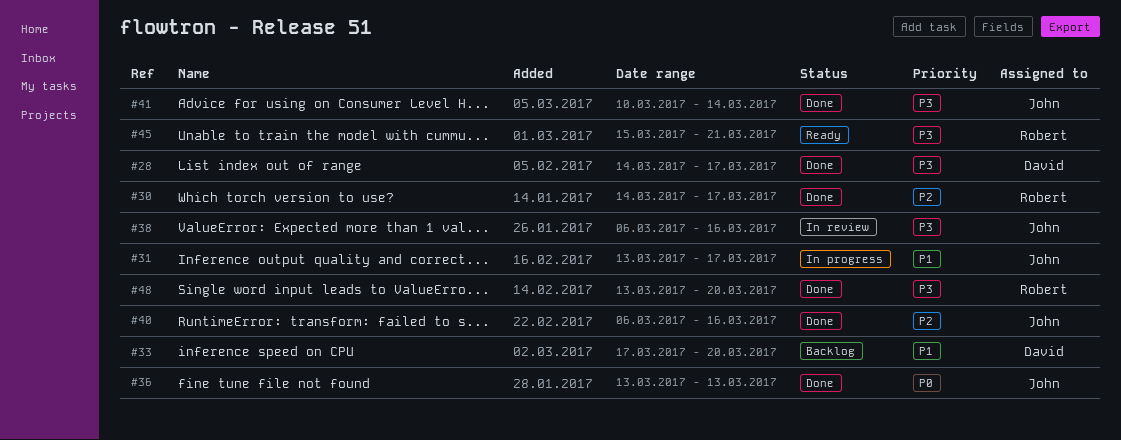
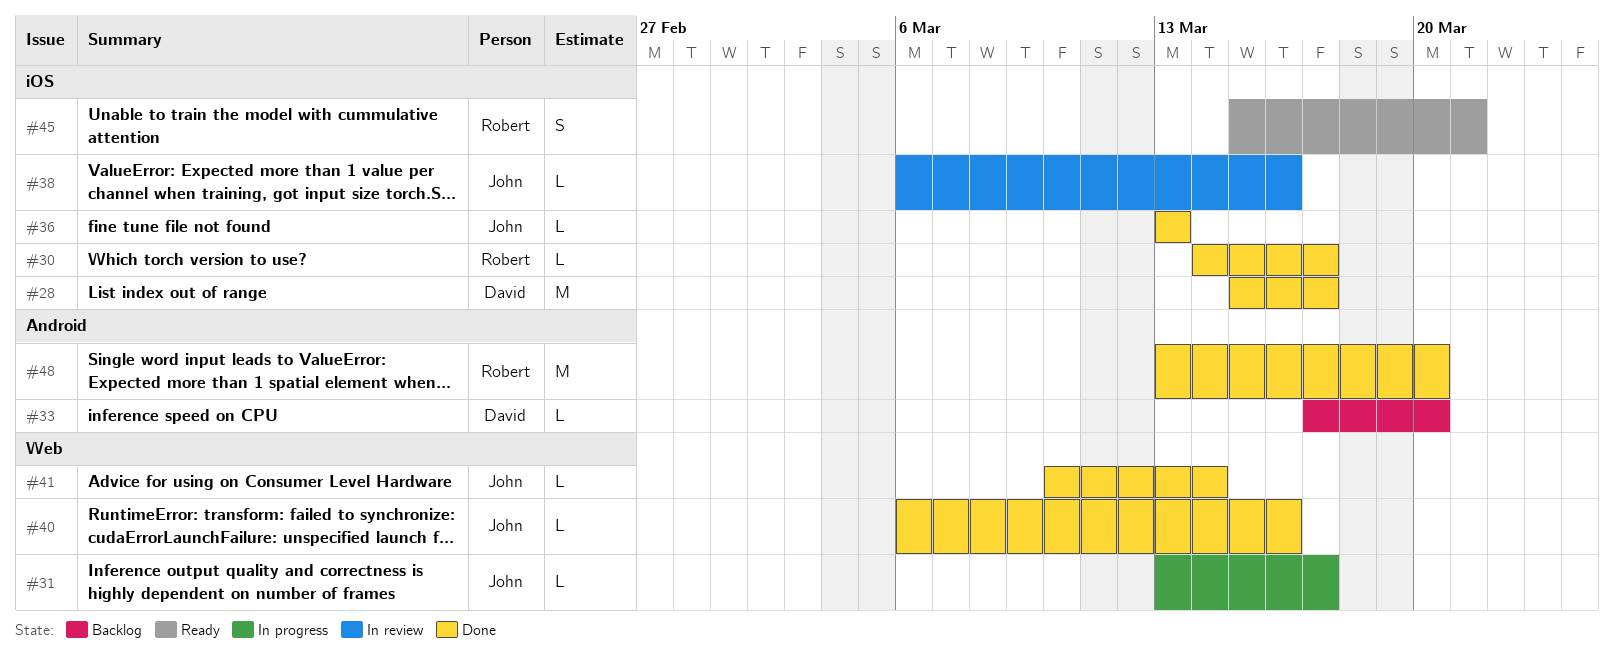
#28, start: Mar 14 -> Mar 15

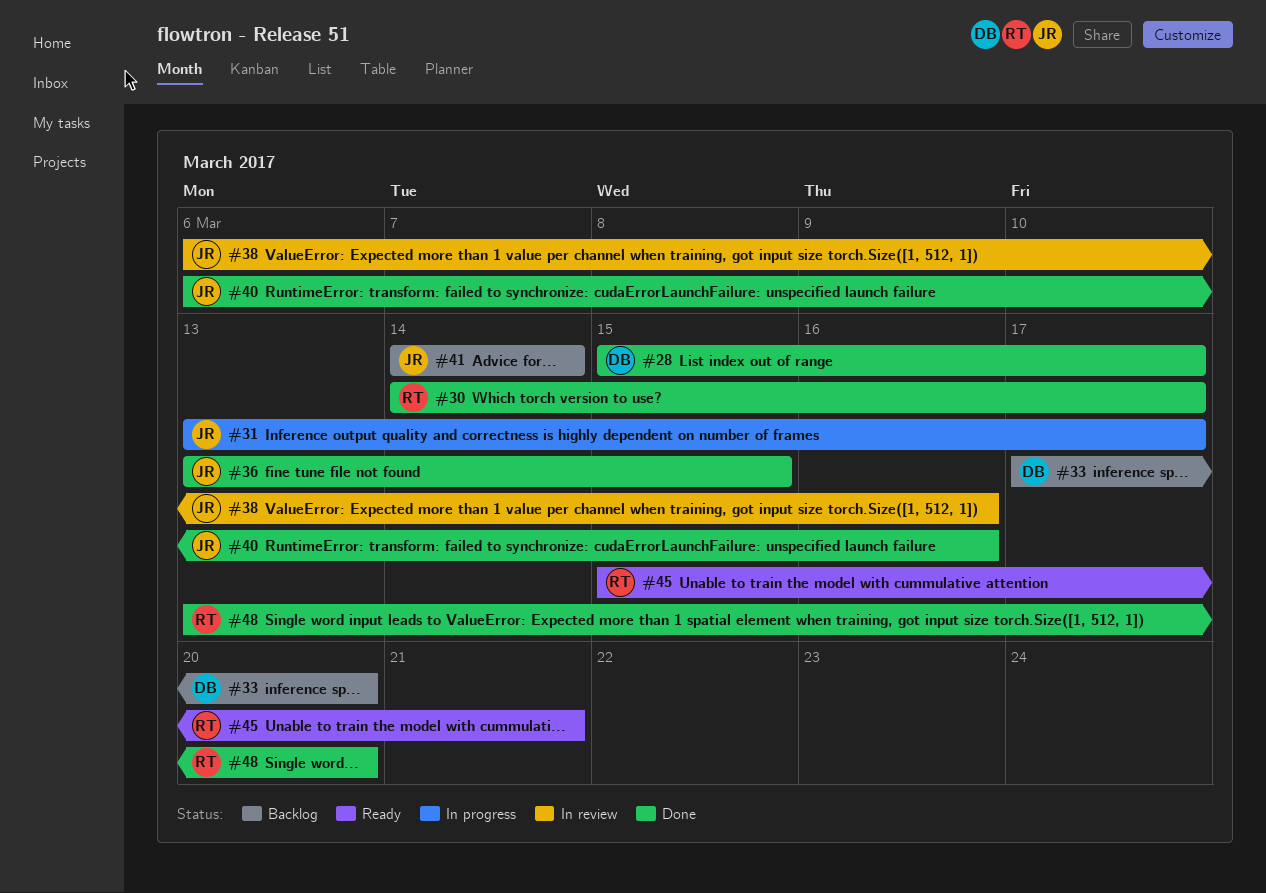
#36, due: Mar 13 -> Mar 15
#41, status: Done -> Backlog
#41, start: Mar 10 -> Mar 14

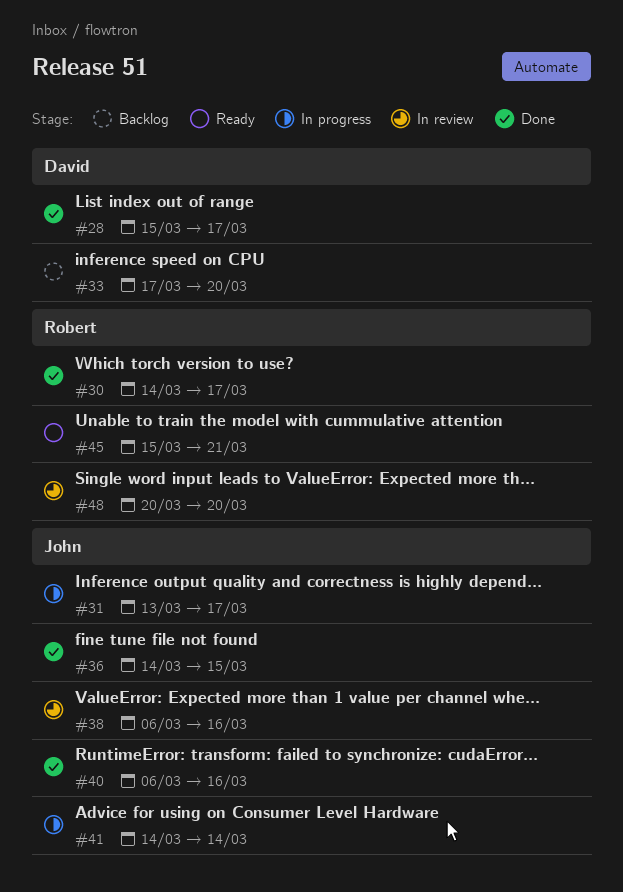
#36, start: Mar 13 -> Mar 14
#41, status: Backlog -> In progress
#48, status: Done -> In review
#48, start: Mar 13 -> Mar 20

